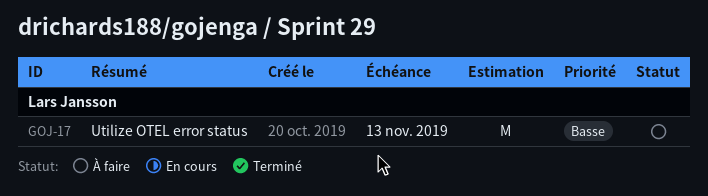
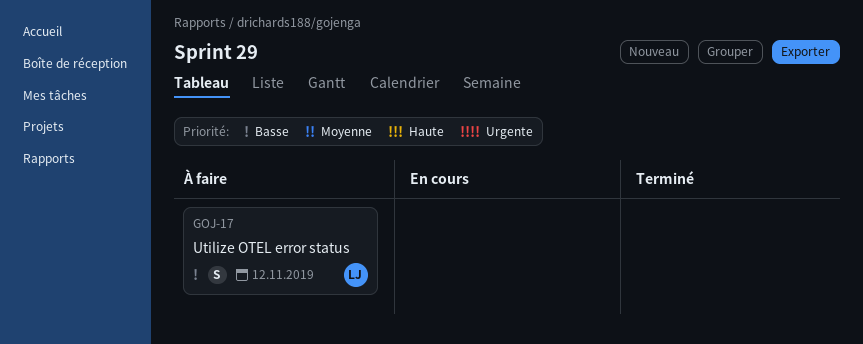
GOJ-17, estimate: M -> S
GOJ-17, due: Nov 13 -> Nov 12

